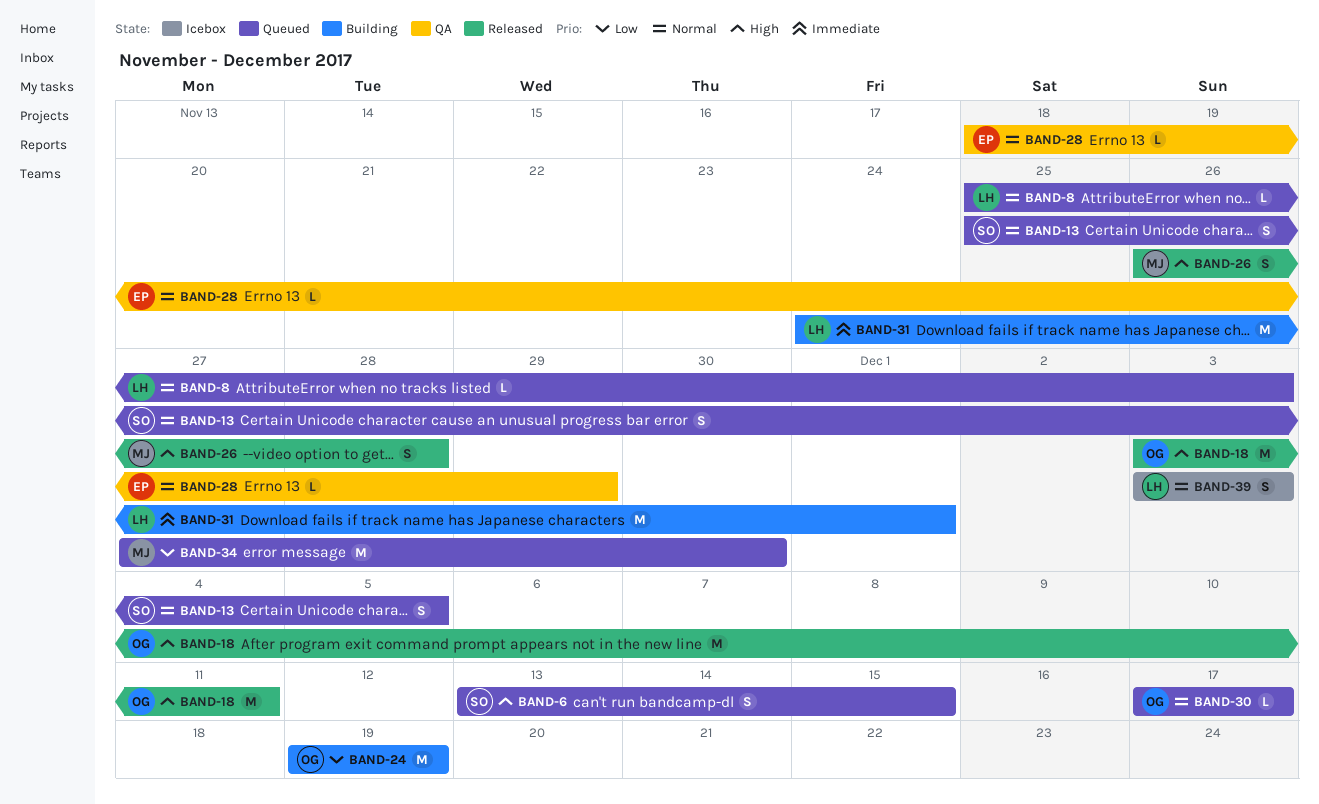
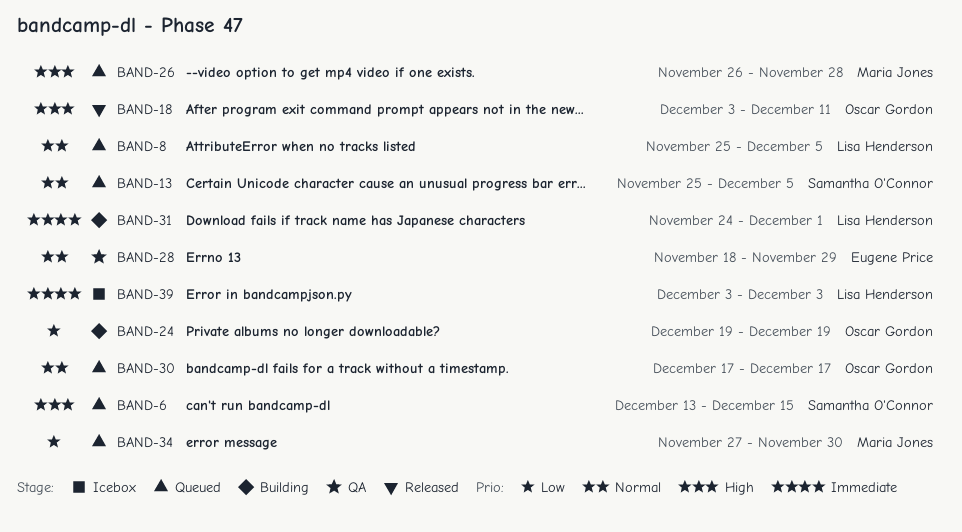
BAND-8, due: Dec 3 -> Dec 5
BAND-26, status: Released -> Queued
BAND-39, priority: Normal -> Immediate

